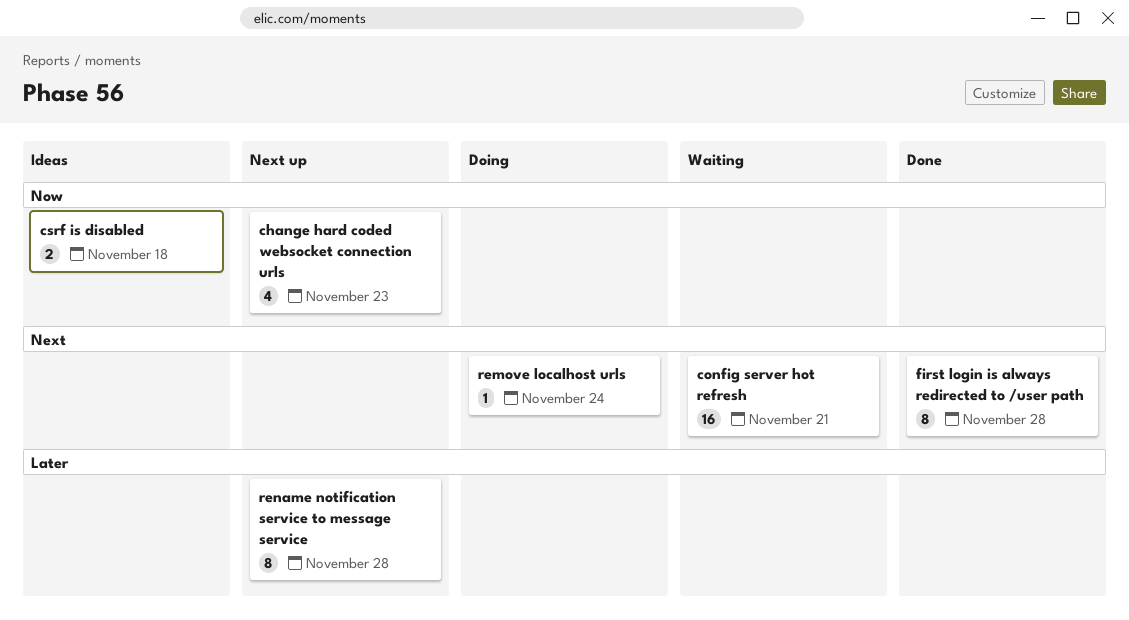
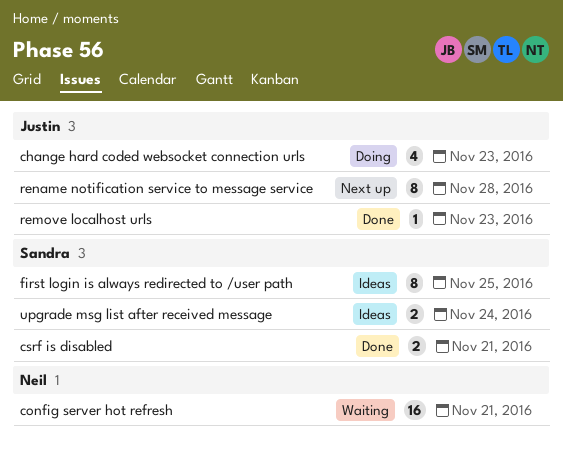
change hard coded websocket connection urls, status: Next up -> Doing
csrf is disabled, status: Ideas -> Done
csrf is disabled, due: Nov 18 -> Nov 21
first login is always redirected to /user path, status: Done -> Ideas
first login is always redirected to /user path, due: Nov 28 -> Nov 25
remove localhost urls, status: Doing -> Done
remove localhost urls, due: Nov 24 -> Nov 23
upgrade msg list after received message: none -> present

